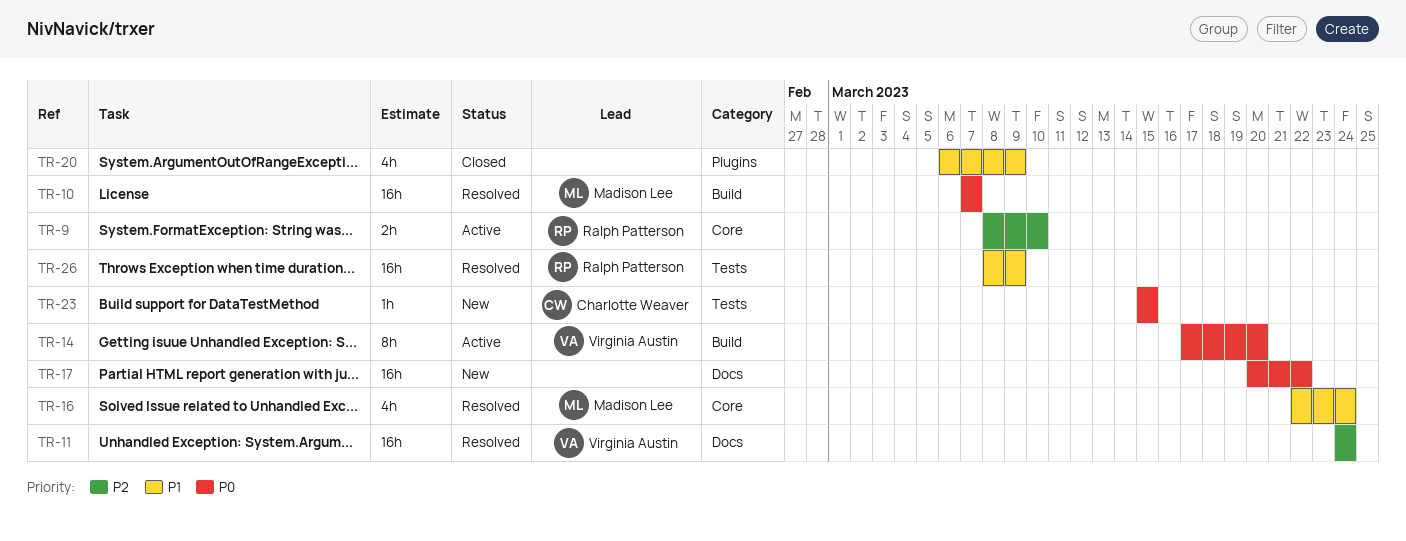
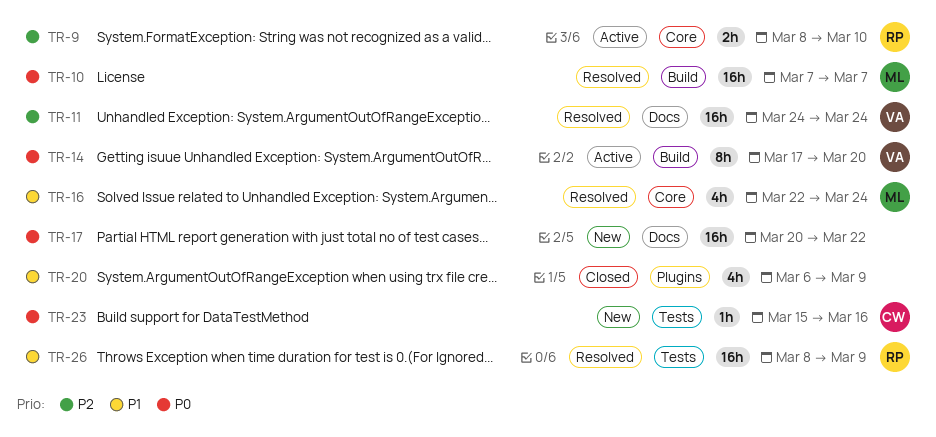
TR-23, due: Mar 15 -> Mar 16

